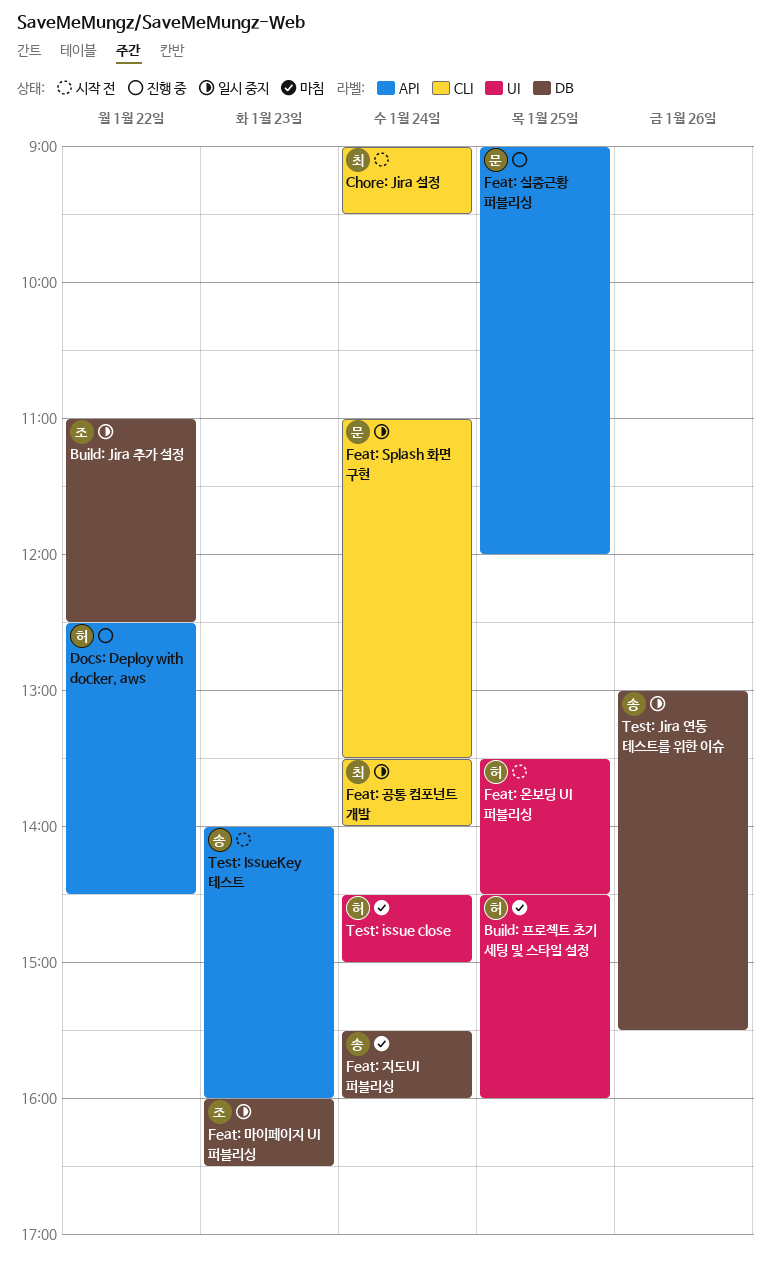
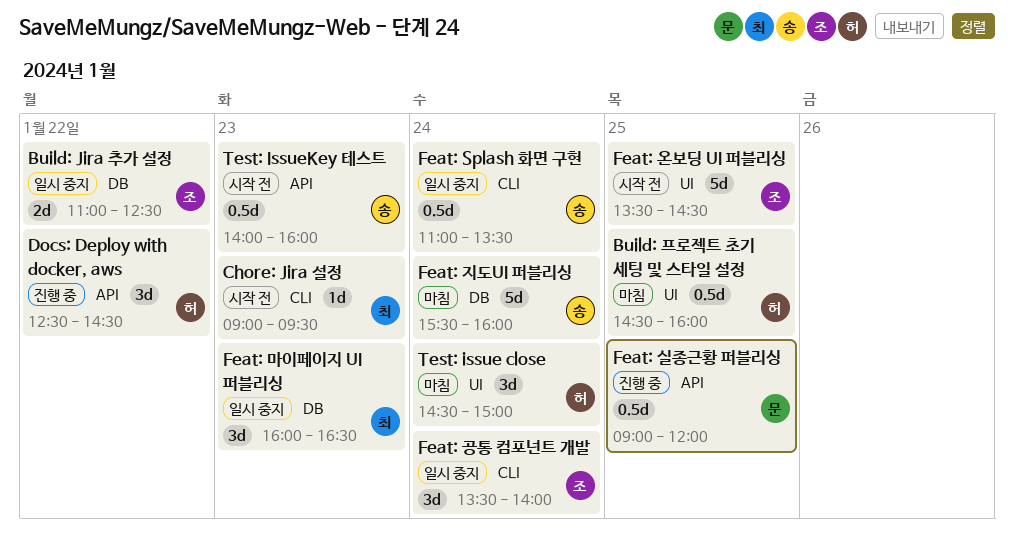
Chore: Jira 설정, day: Jan 24 -> Jan 23
Feat: Splash 화면 구현, owner: 문 -> 송
Feat: 공통 컴포넌트 개발, owner: 최 -> 조
Feat: 마이페이지 UI 퍼블리싱, owner: 조 -> 최
Feat: 온보딩 UI 퍼블리싱, owner: 허 -> 조
Test: Jira 연동 테스트를 위한 이슈: present -> none

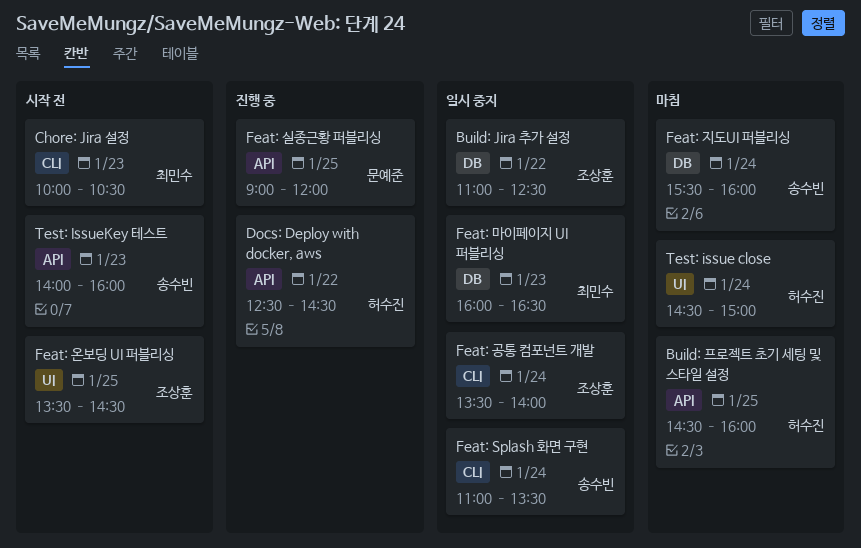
Build: 프로젝트 초기 세팅 및 스타일 설정, label: UI -> API
Chore: Jira 설정, begins: 09:00 -> 10:00
Chore: Jira 설정, ends: 09:30 -> 10:30

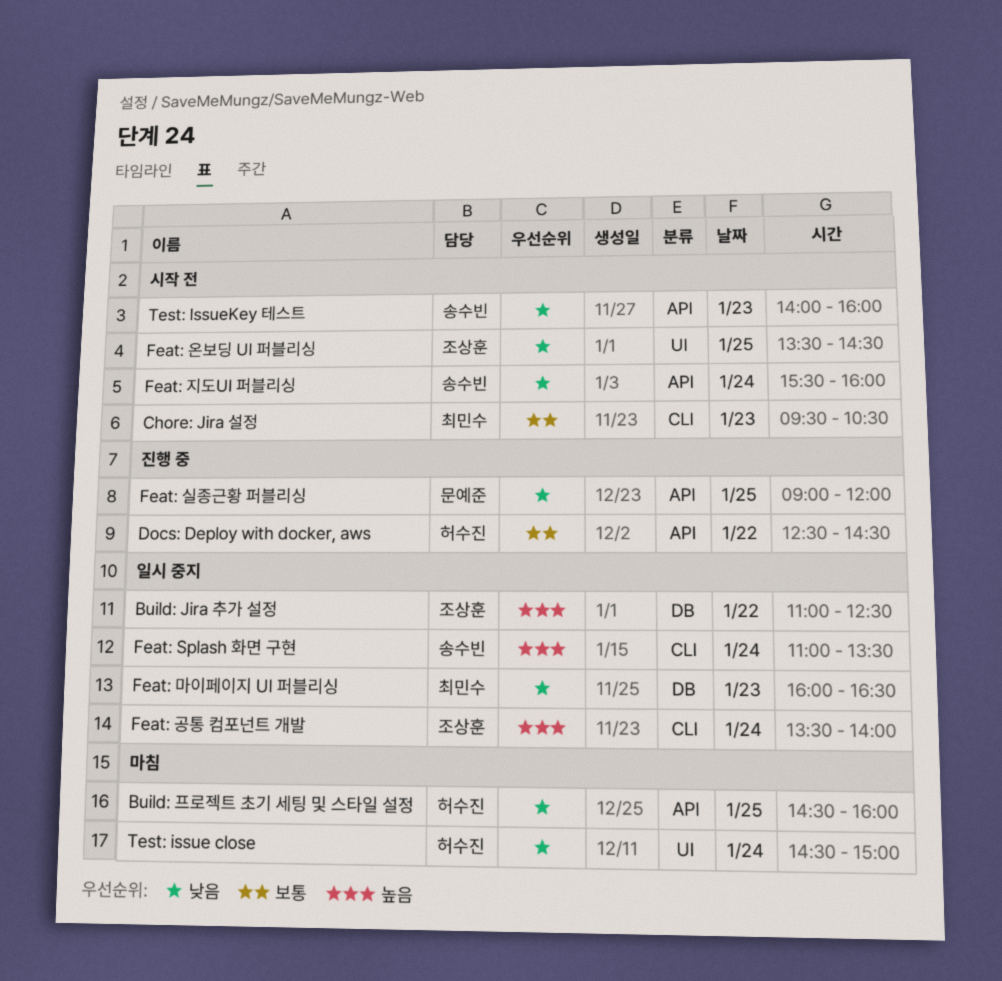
Chore: Jira 설정, begins: 10:00 -> 09:30
Feat: 지도UI 퍼블리싱, status: 마침 -> 시작 전
Feat: 지도UI 퍼블리싱, label: DB -> API

